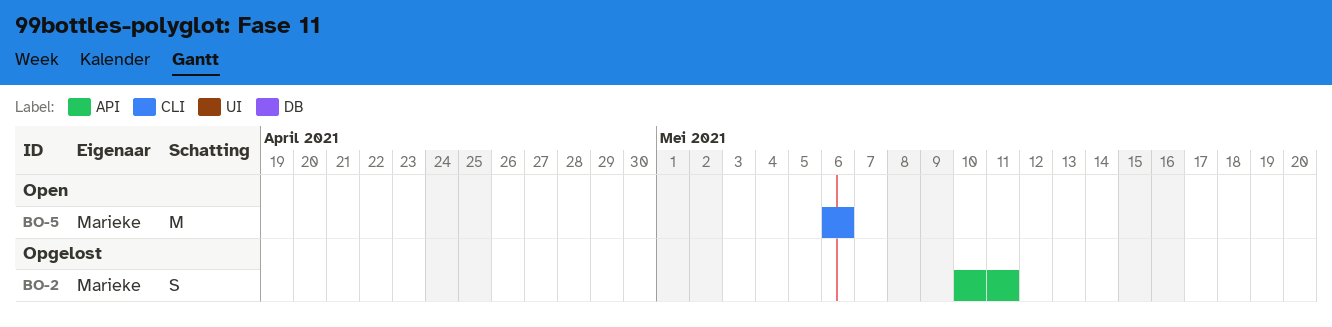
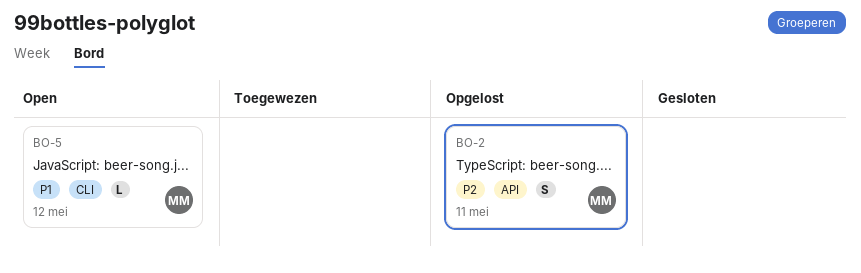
BO-5, estimate: M -> L
BO-5, due: May 6 -> May 12

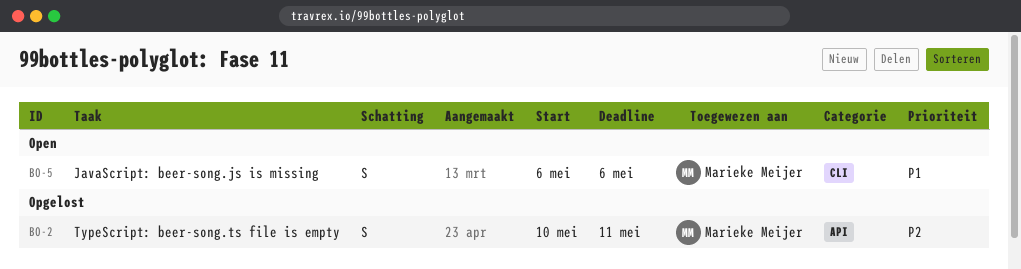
BO-5, estimate: L -> S
BO-5, due: May 12 -> May 6

